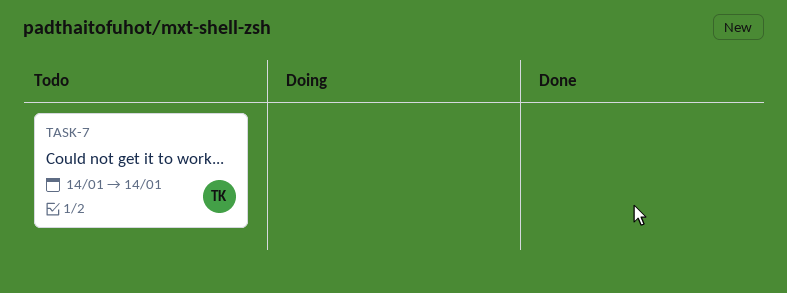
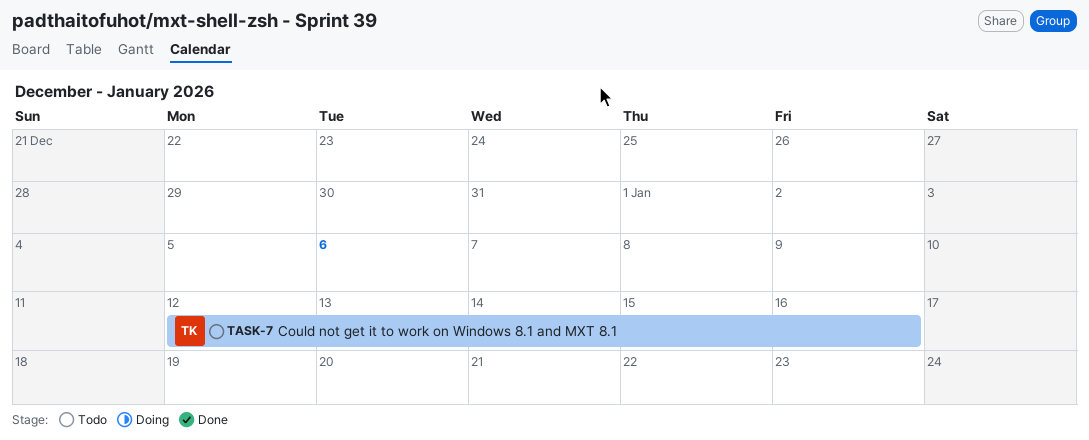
TASK-7, start: Jan 14 -> Jan 12
TASK-7, due: Jan 14 -> Jan 16

